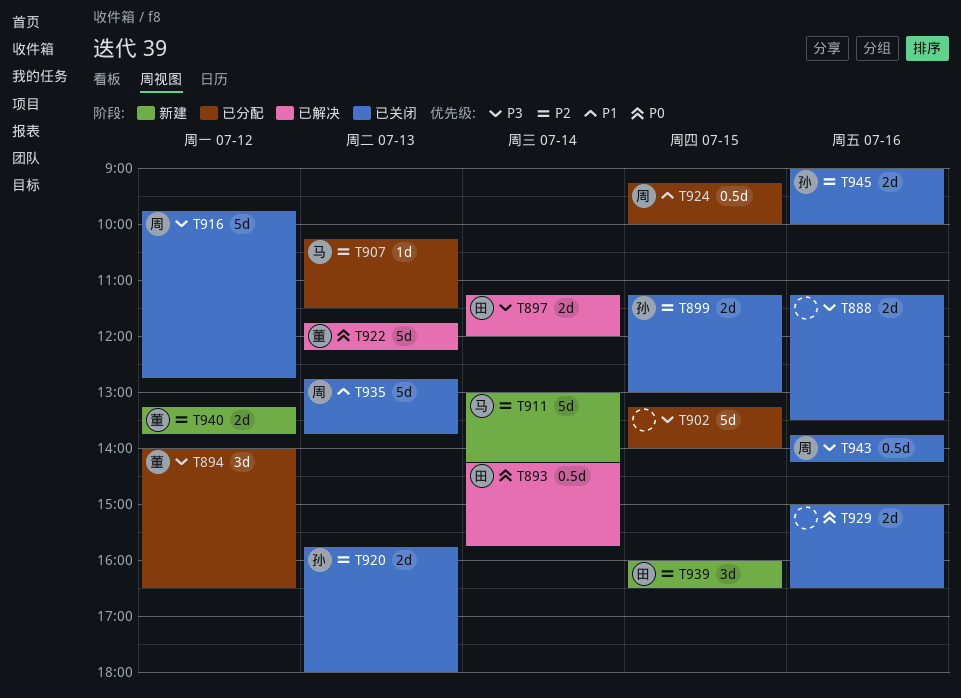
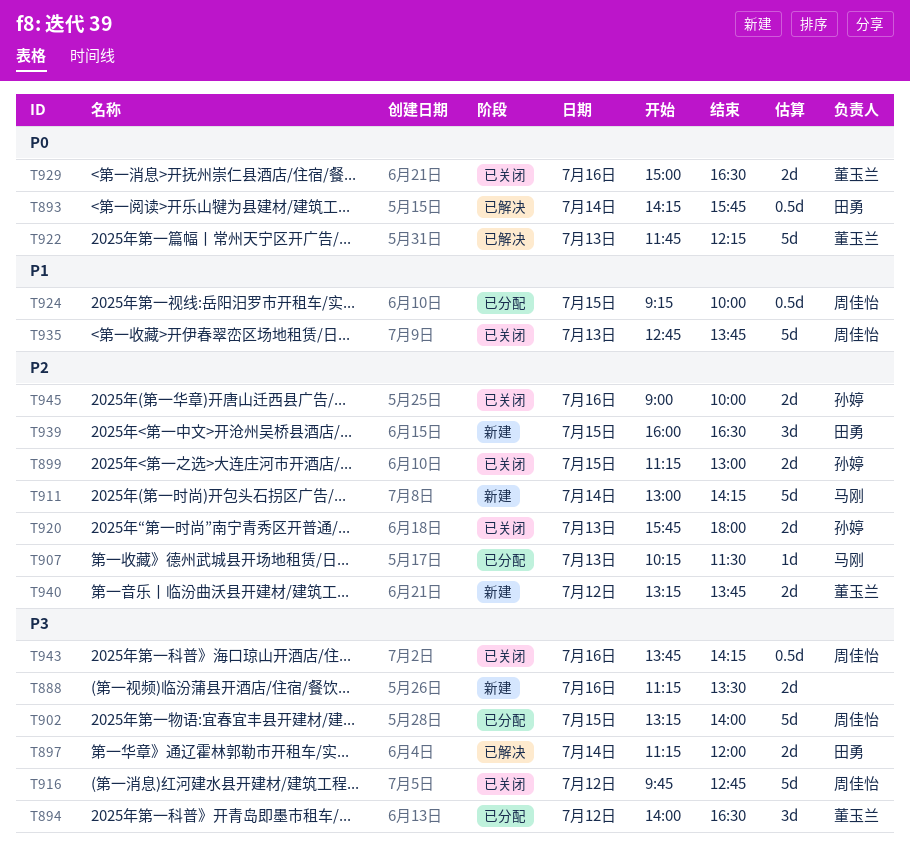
T888, status: 已关闭 -> 新建
T902, owner: none -> 周佳怡
T929, owner: none -> 董玉兰

